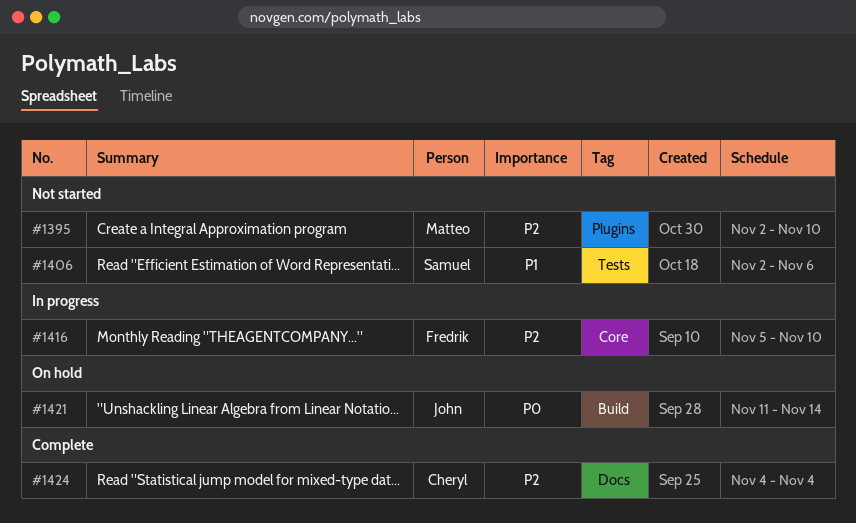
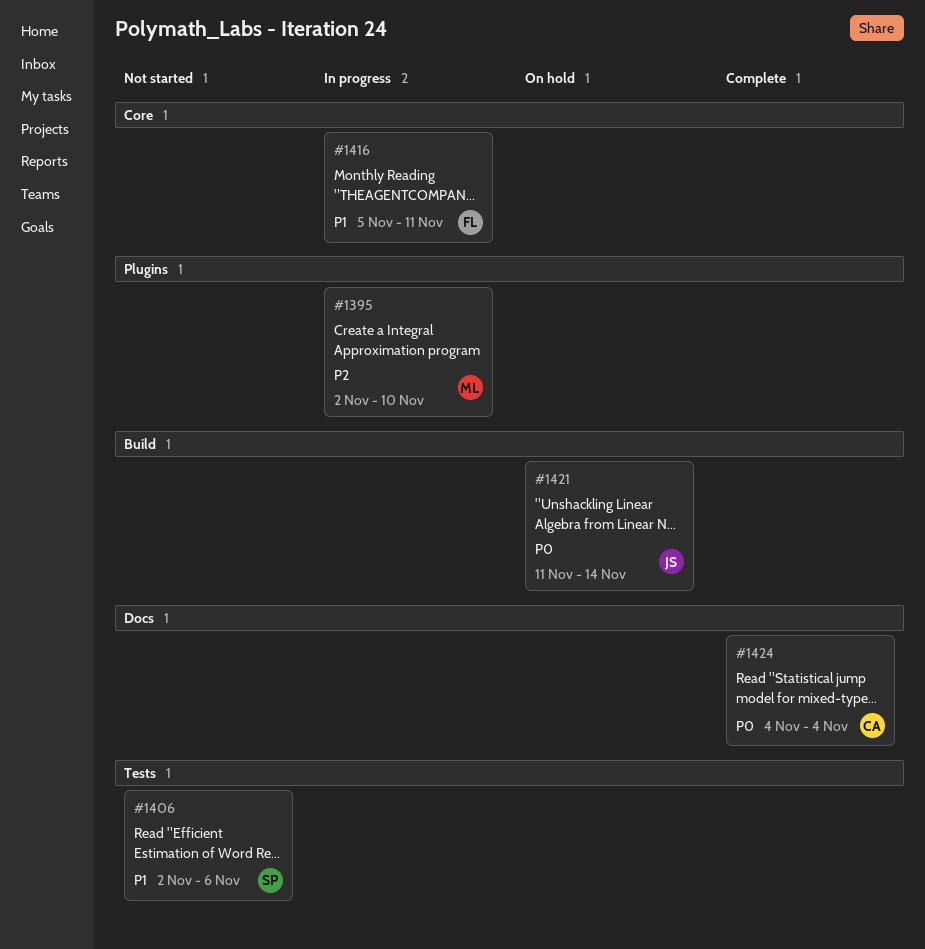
#1395, status: Not started -> In progress
#1416, priority: P2 -> P1
#1416, due: Nov 10 -> Nov 11
#1424, priority: P2 -> P0

